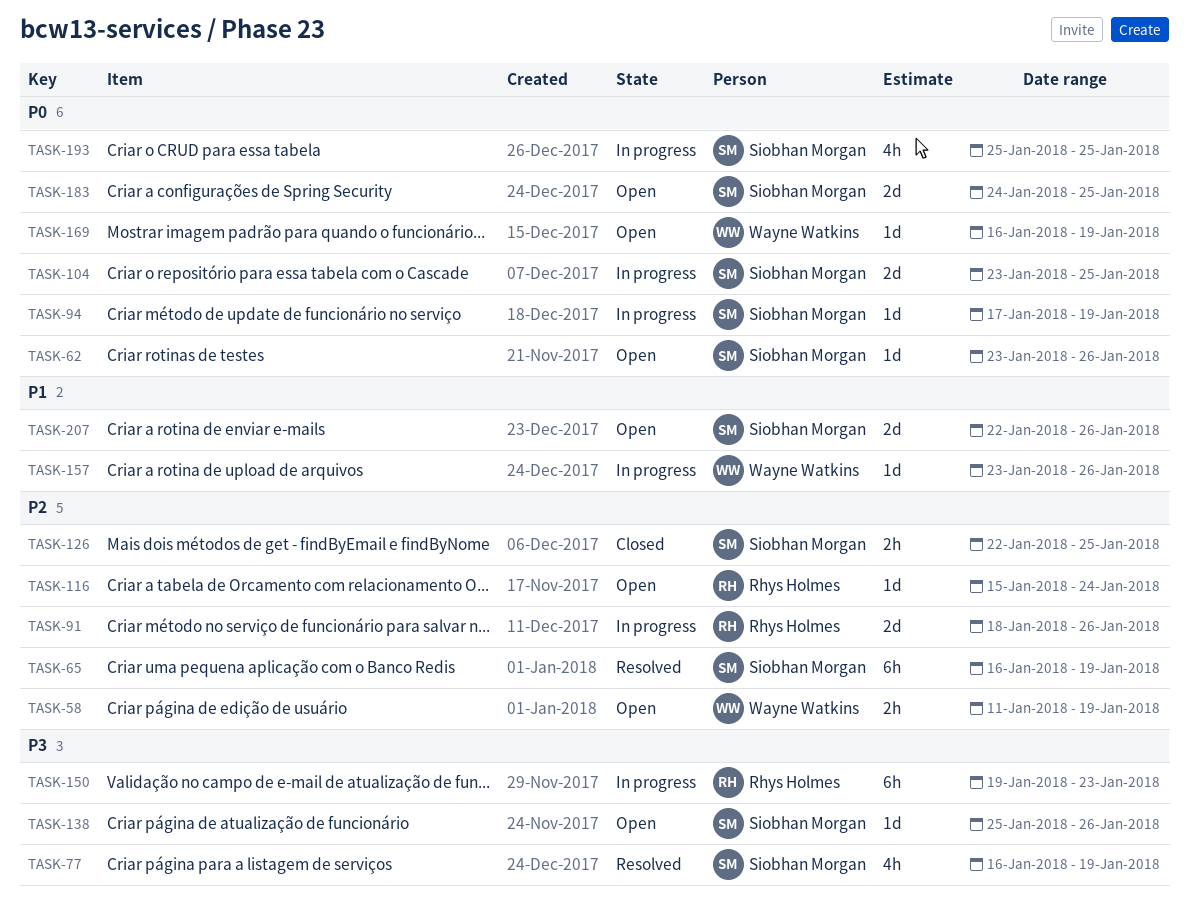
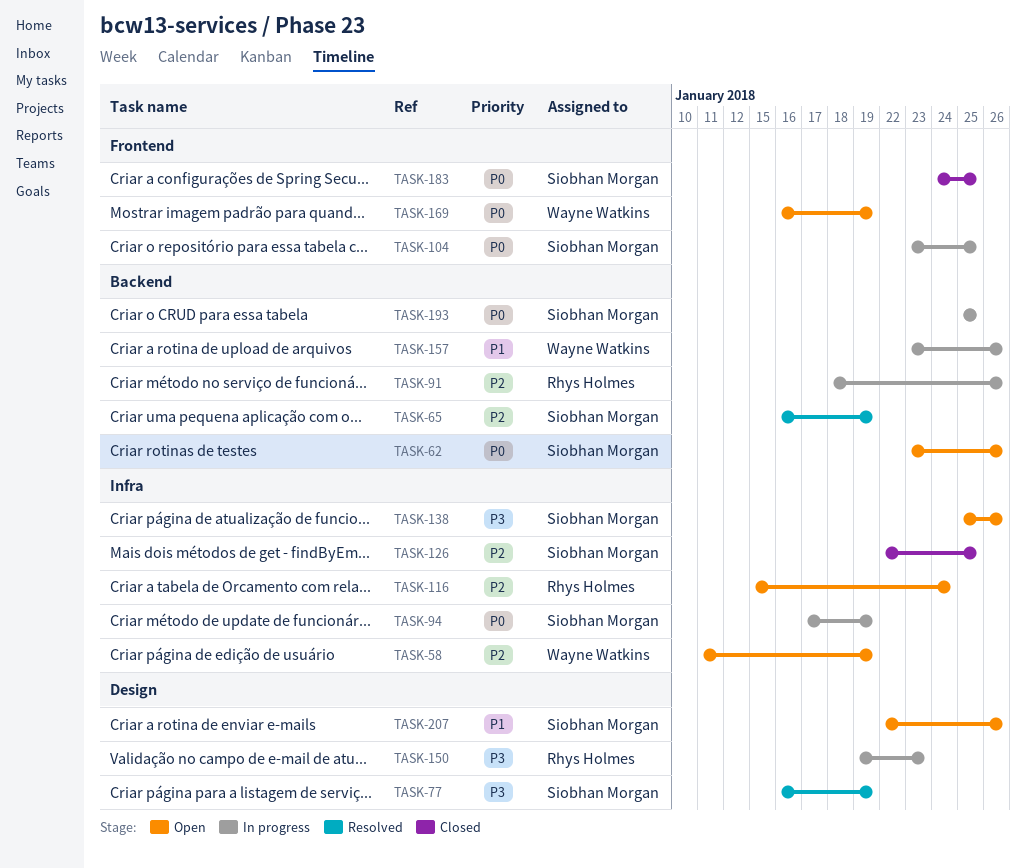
TASK-183, status: Open -> Closed

